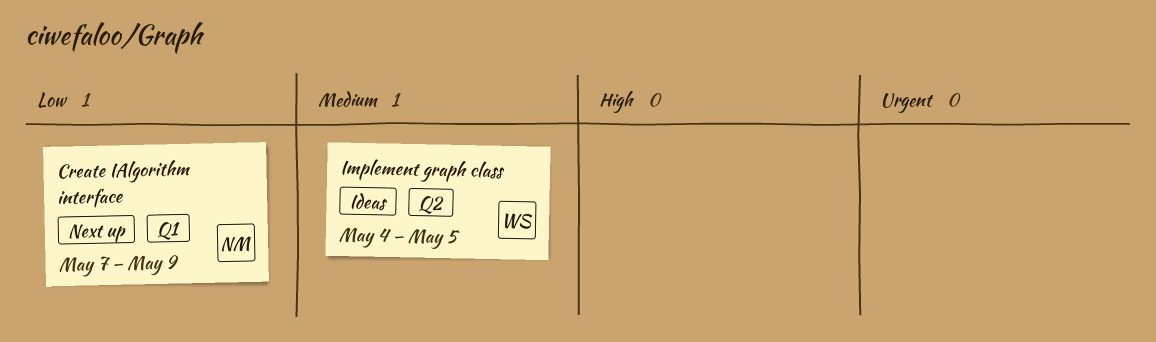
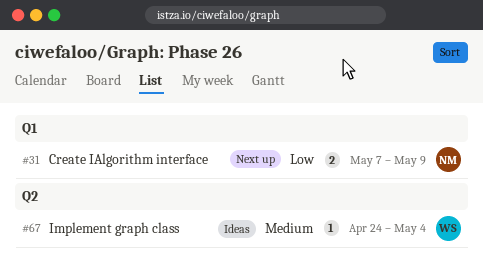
Implement graph class, start: May 4 -> Apr 24
Implement graph class, due: May 5 -> May 4

